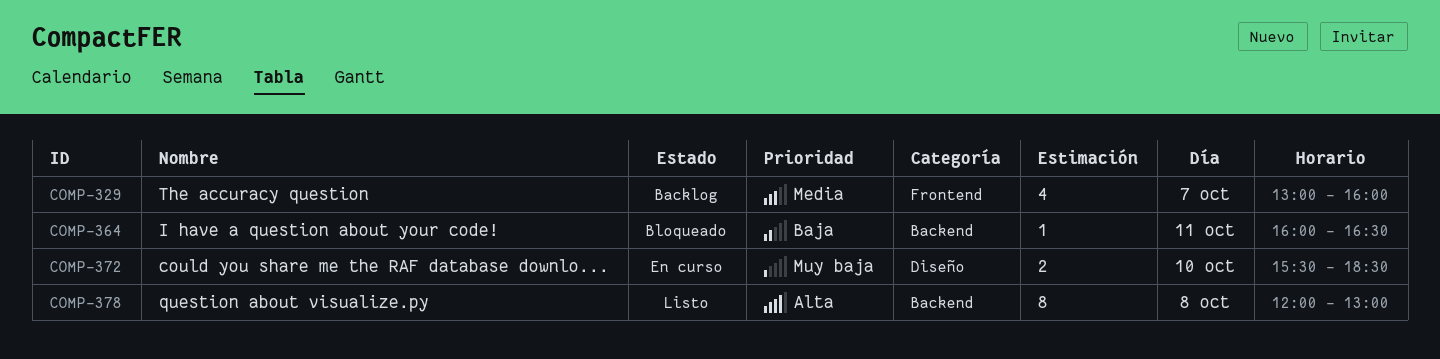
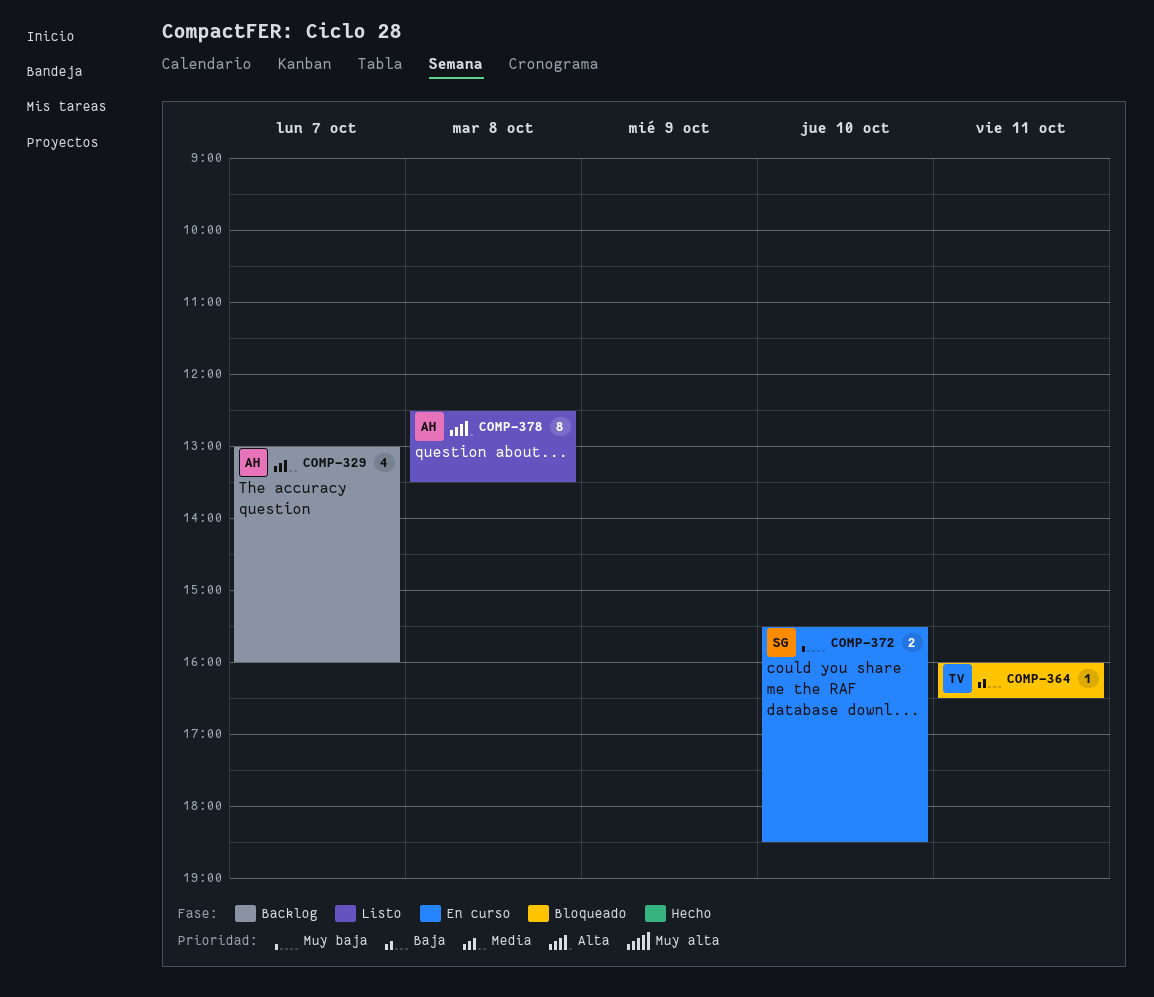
COMP-378, begins: 12:00 -> 12:30
COMP-378, ends: 13:00 -> 13:30

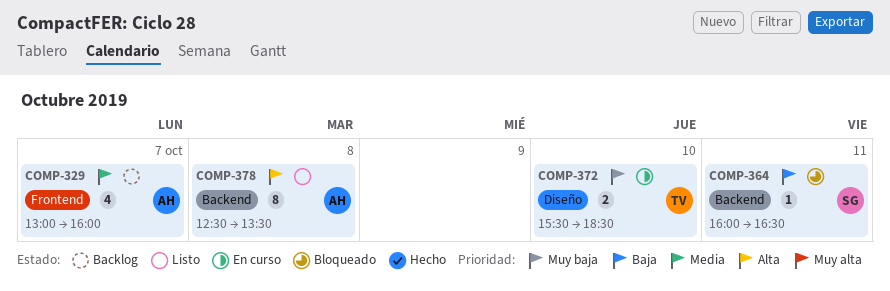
COMP-364, owner: TV -> SG
COMP-372, owner: SG -> TV

